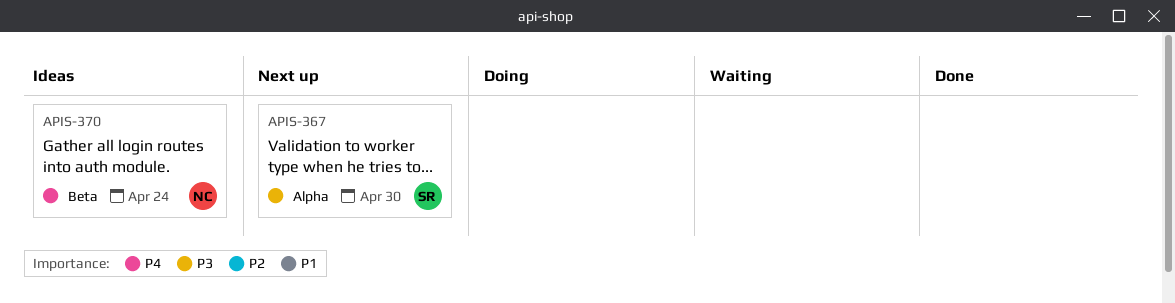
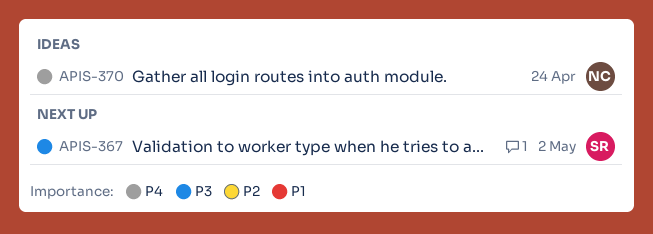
APIS-367, due: Apr 30 -> May 2

